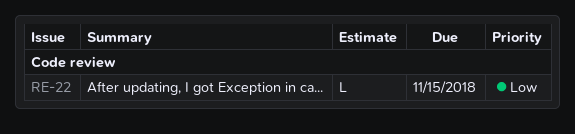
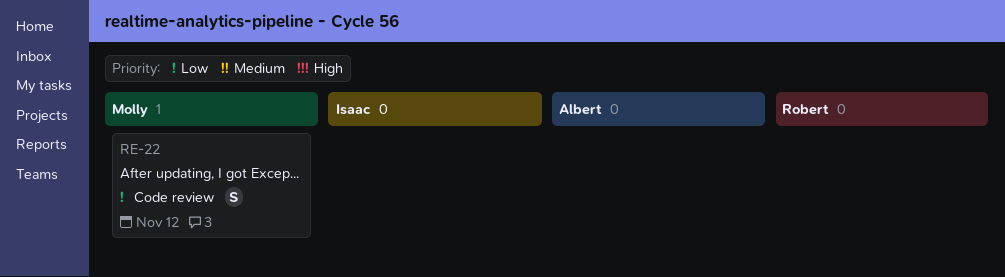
RE-22, estimate: L -> S
RE-22, due: Nov 15 -> Nov 12

